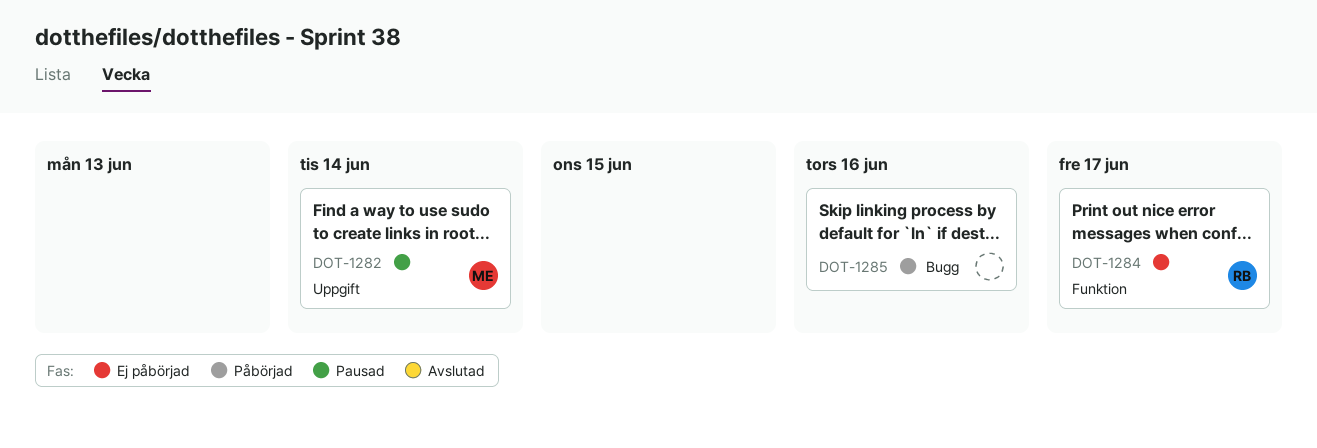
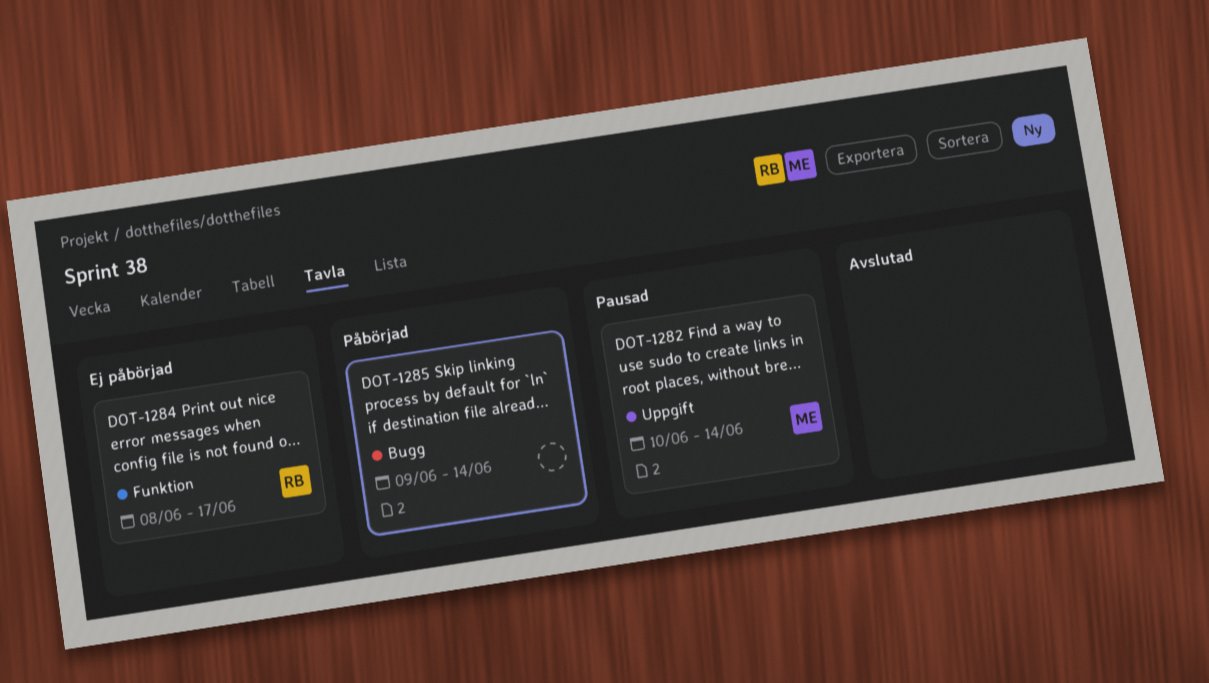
DOT-1285, due: Jun 16 -> Jun 14

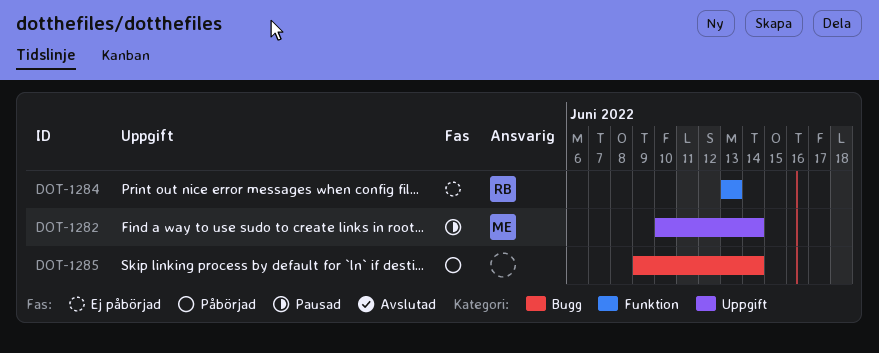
DOT-1284, start: Jun 8 -> Jun 13
DOT-1284, due: Jun 17 -> Jun 13

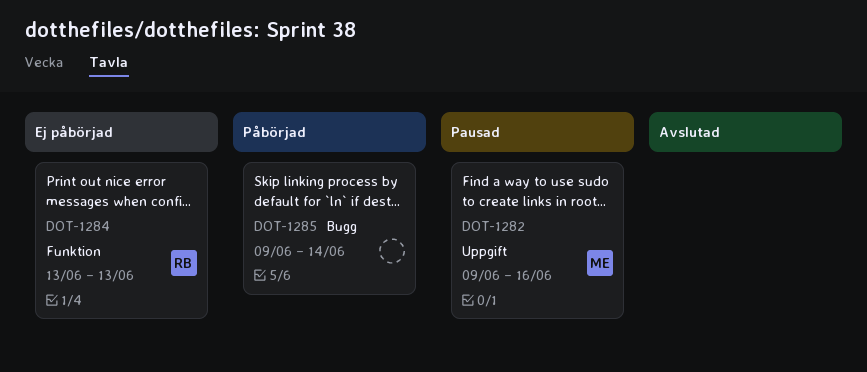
DOT-1282, start: Jun 10 -> Jun 9
DOT-1282, due: Jun 14 -> Jun 16

